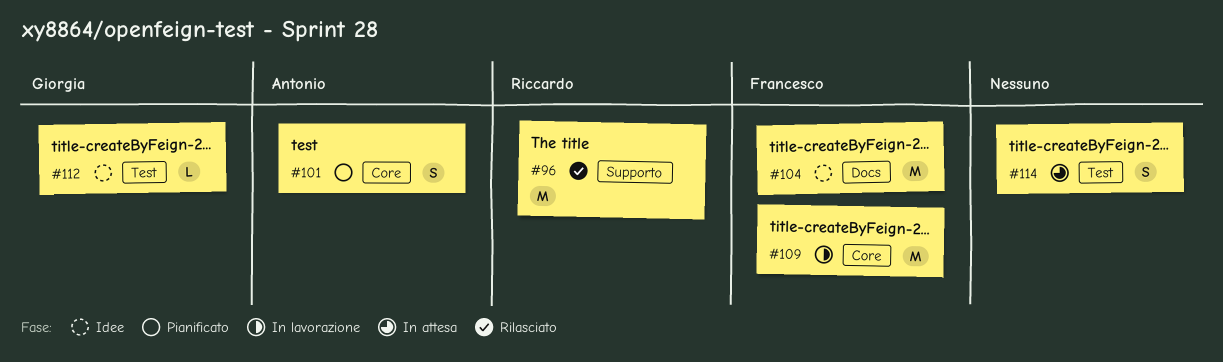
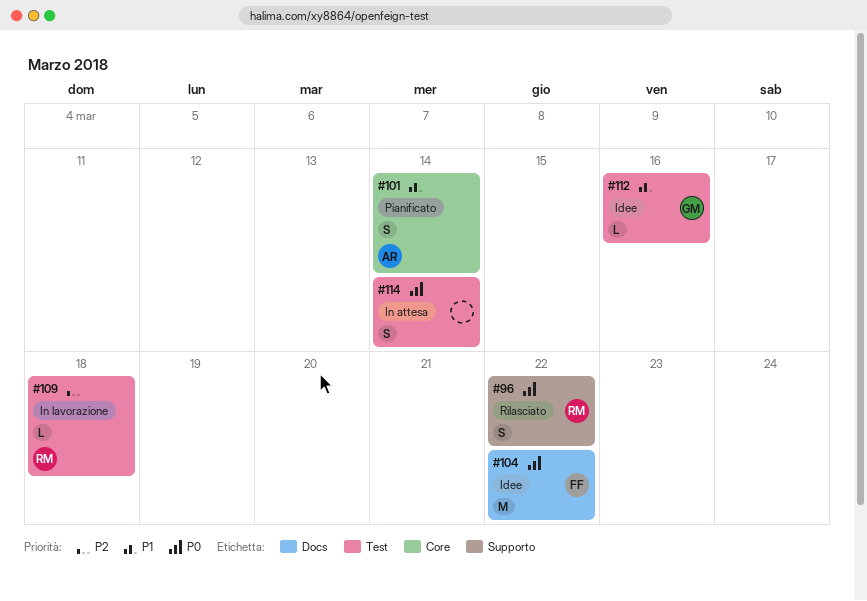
#96, estimate: M -> S
#109, owner: Francesco -> Riccardo
#109, label: Core -> Test
#109, estimate: M -> L

